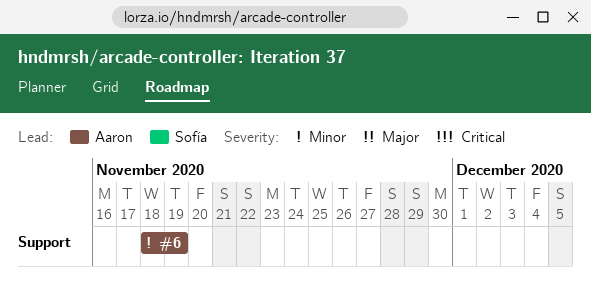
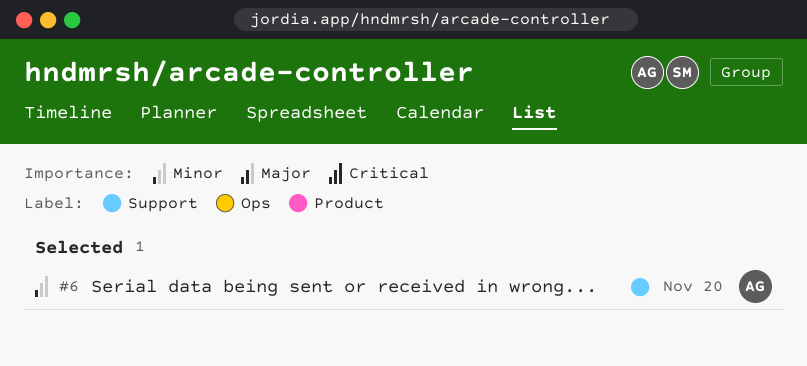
#6, due: Nov 19 -> Nov 20

